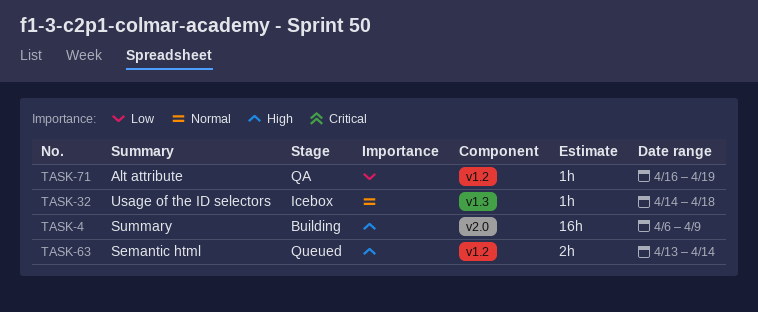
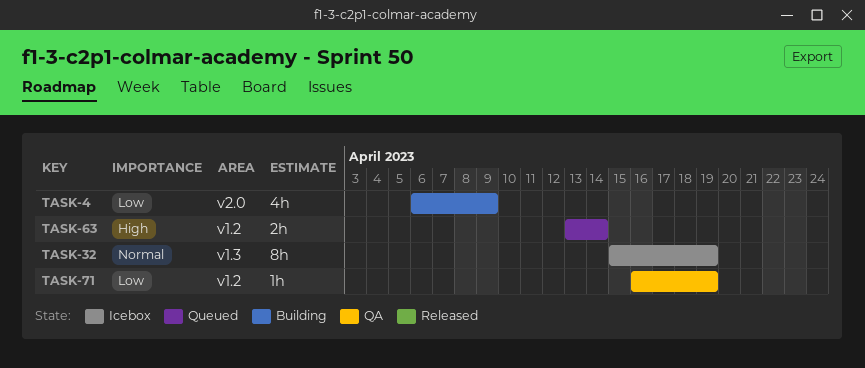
TASK-4, priority: High -> Low
TASK-4, estimate: 16h -> 4h
TASK-32, estimate: 1h -> 8h
TASK-32, start: Apr 14 -> Apr 15
TASK-32, due: Apr 18 -> Apr 19

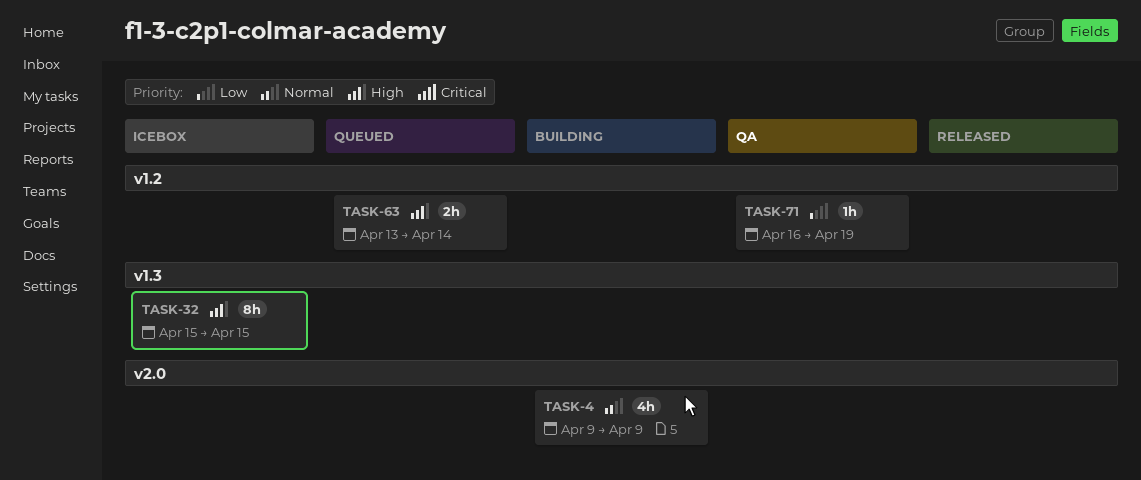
TASK-4, priority: Low -> Normal
TASK-4, start: Apr 6 -> Apr 9
TASK-32, priority: Normal -> High
TASK-32, due: Apr 19 -> Apr 15

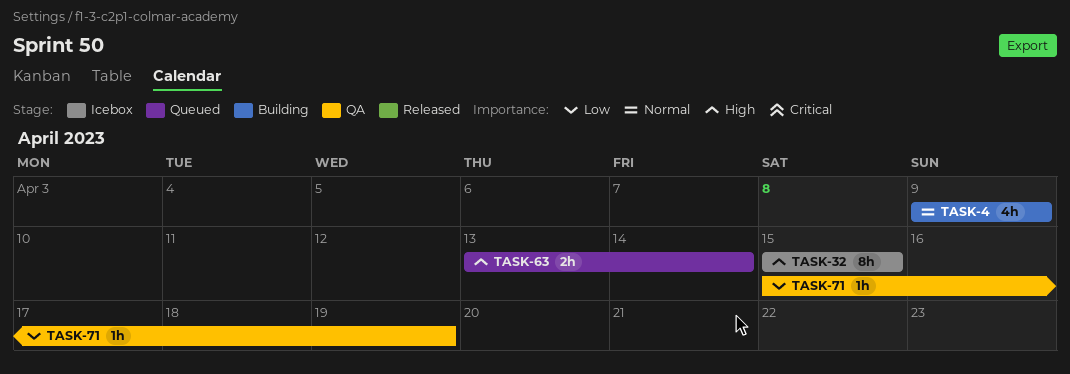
TASK-71, start: Apr 16 -> Apr 15

